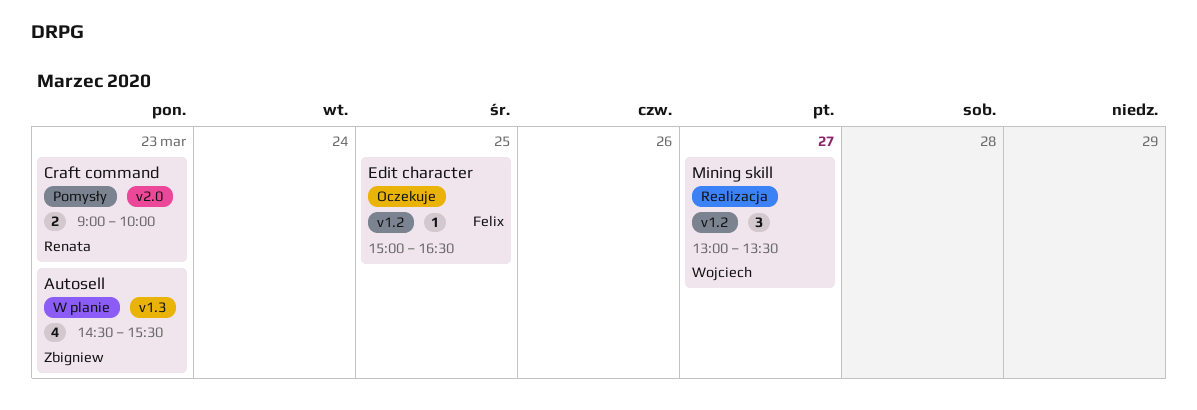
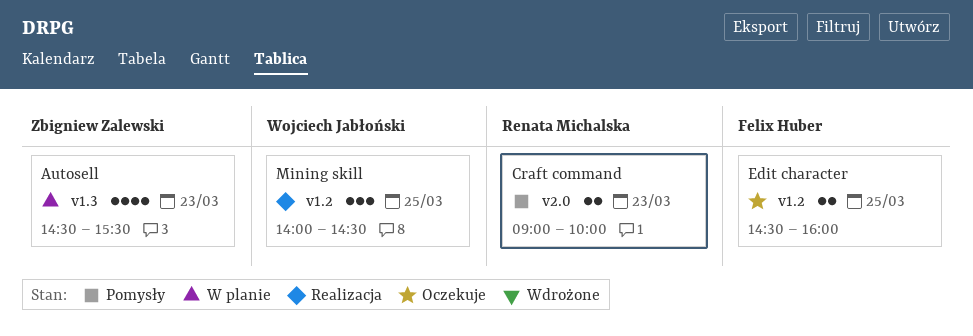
Edit character, estimate: 1 -> 2
Edit character, begins: 15:00 -> 14:30
Edit character, ends: 16:30 -> 16:00
Mining skill, day: Mar 27 -> Mar 25
Mining skill, begins: 13:00 -> 14:00
Mining skill, ends: 13:30 -> 14:30

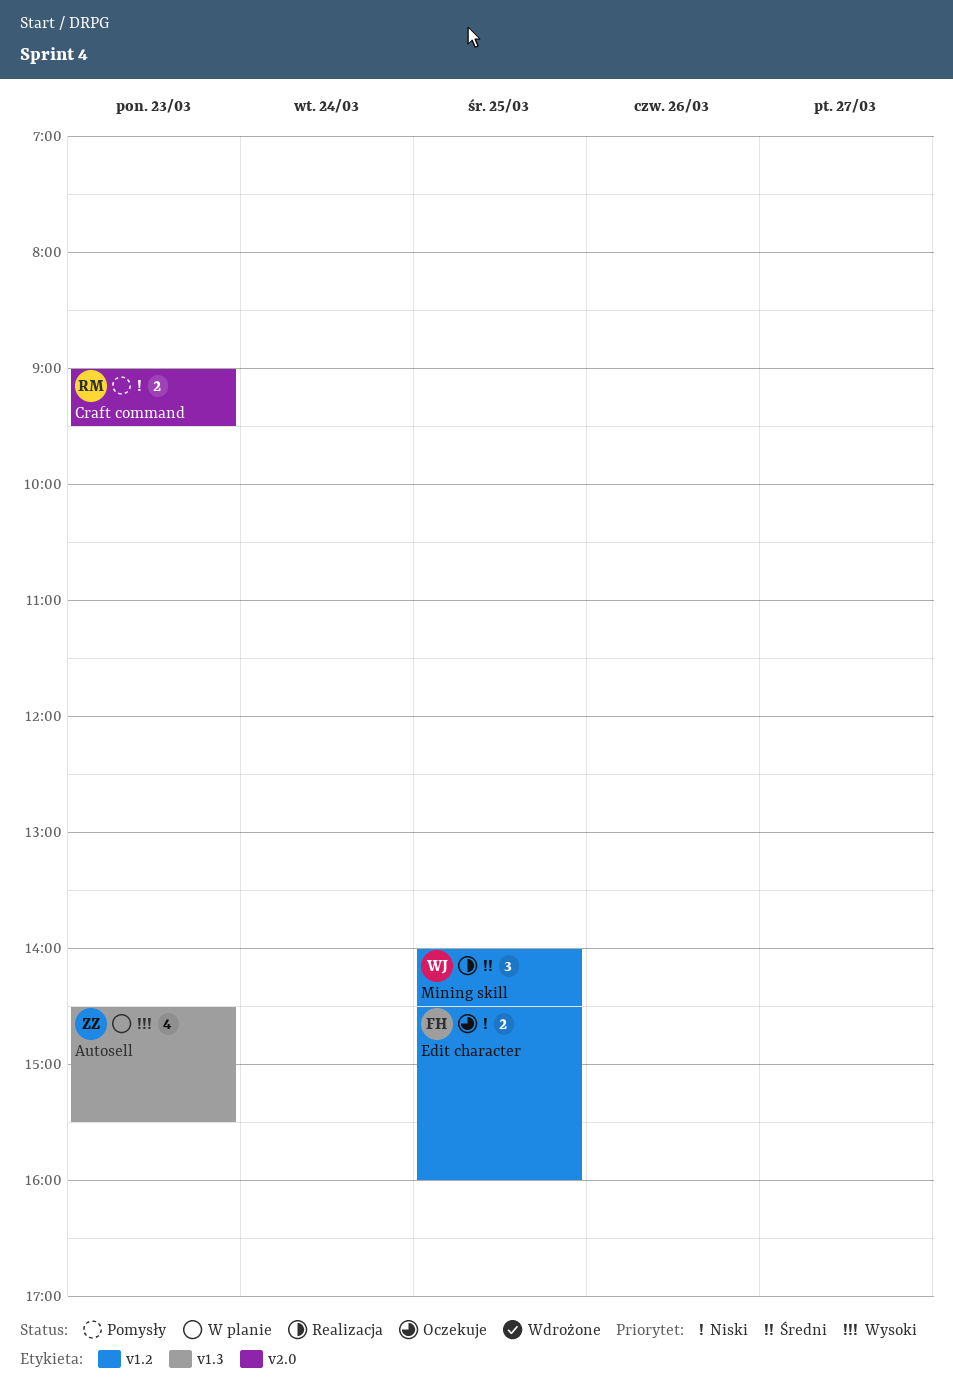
Craft command, ends: 10:00 -> 09:30

